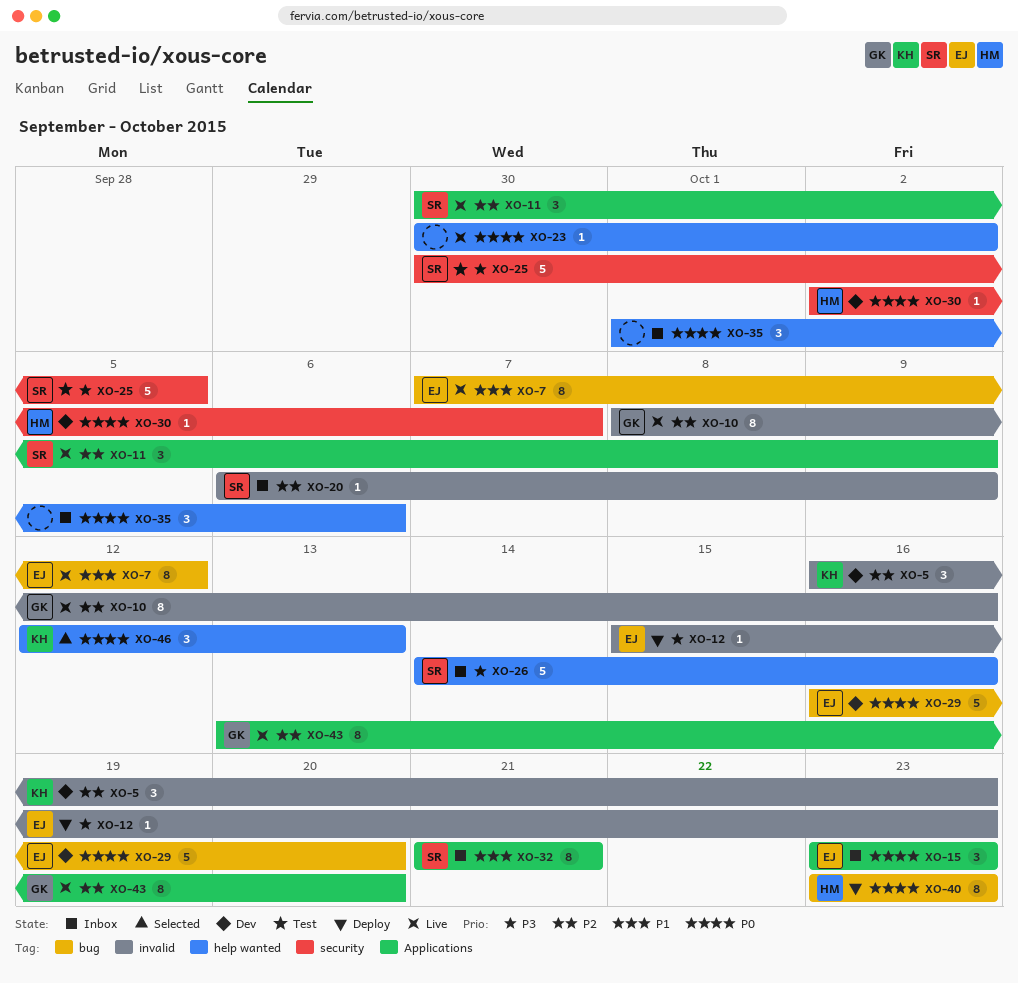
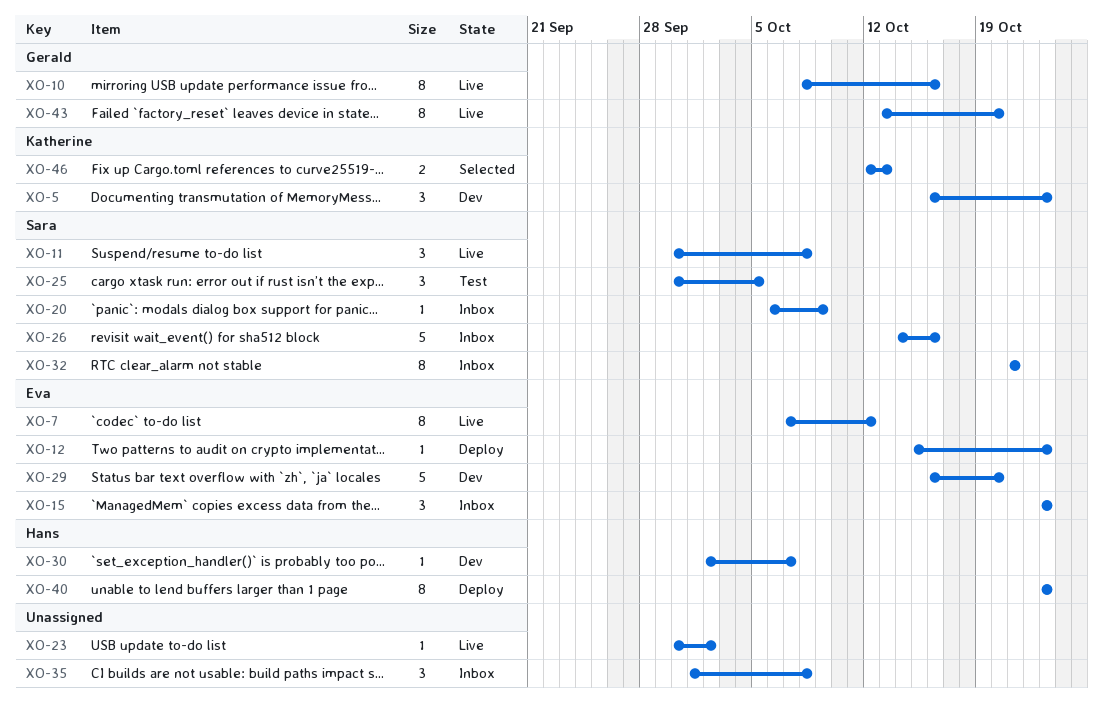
XO-11, due: Oct 9 -> Oct 8
XO-25, estimate: 5 -> 3
XO-35, due: Oct 6 -> Oct 8
XO-46, estimate: 3 -> 2

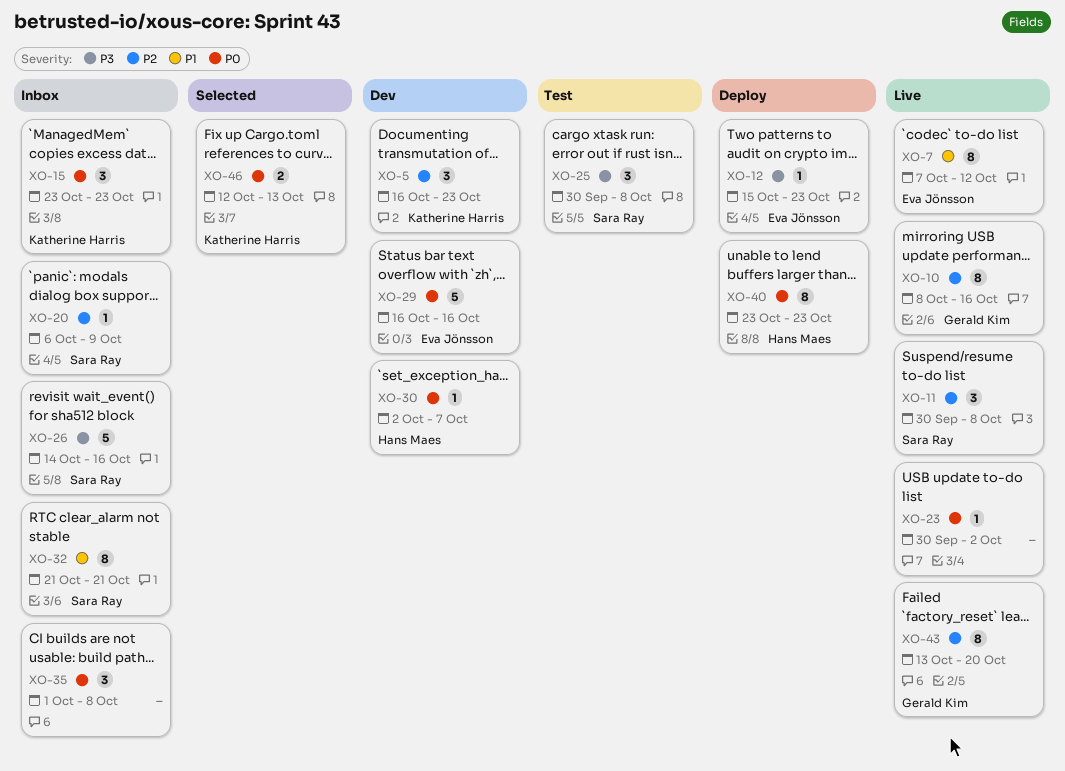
XO-15, owner: Eva Jönsson -> Katherine Harris
XO-25, due: Oct 5 -> Oct 8
XO-29, due: Oct 20 -> Oct 16

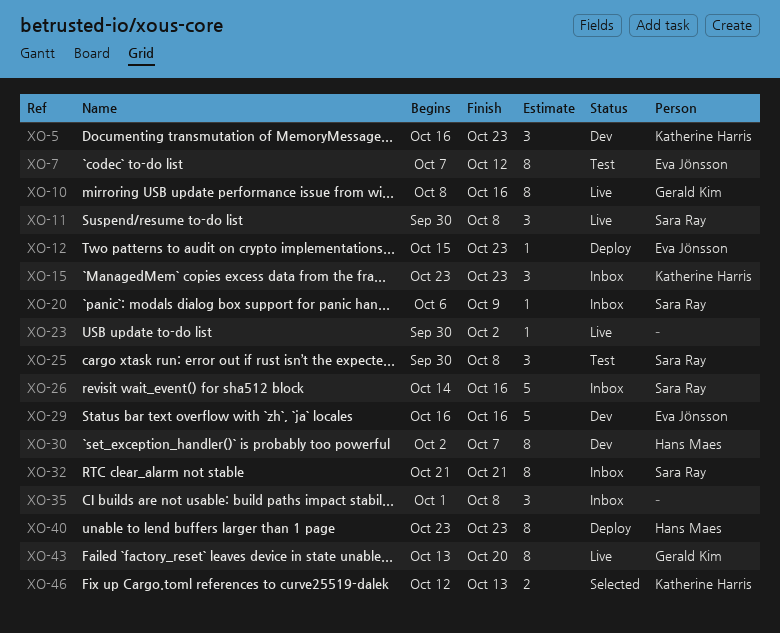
XO-7, status: Live -> Test
XO-30, estimate: 1 -> 8

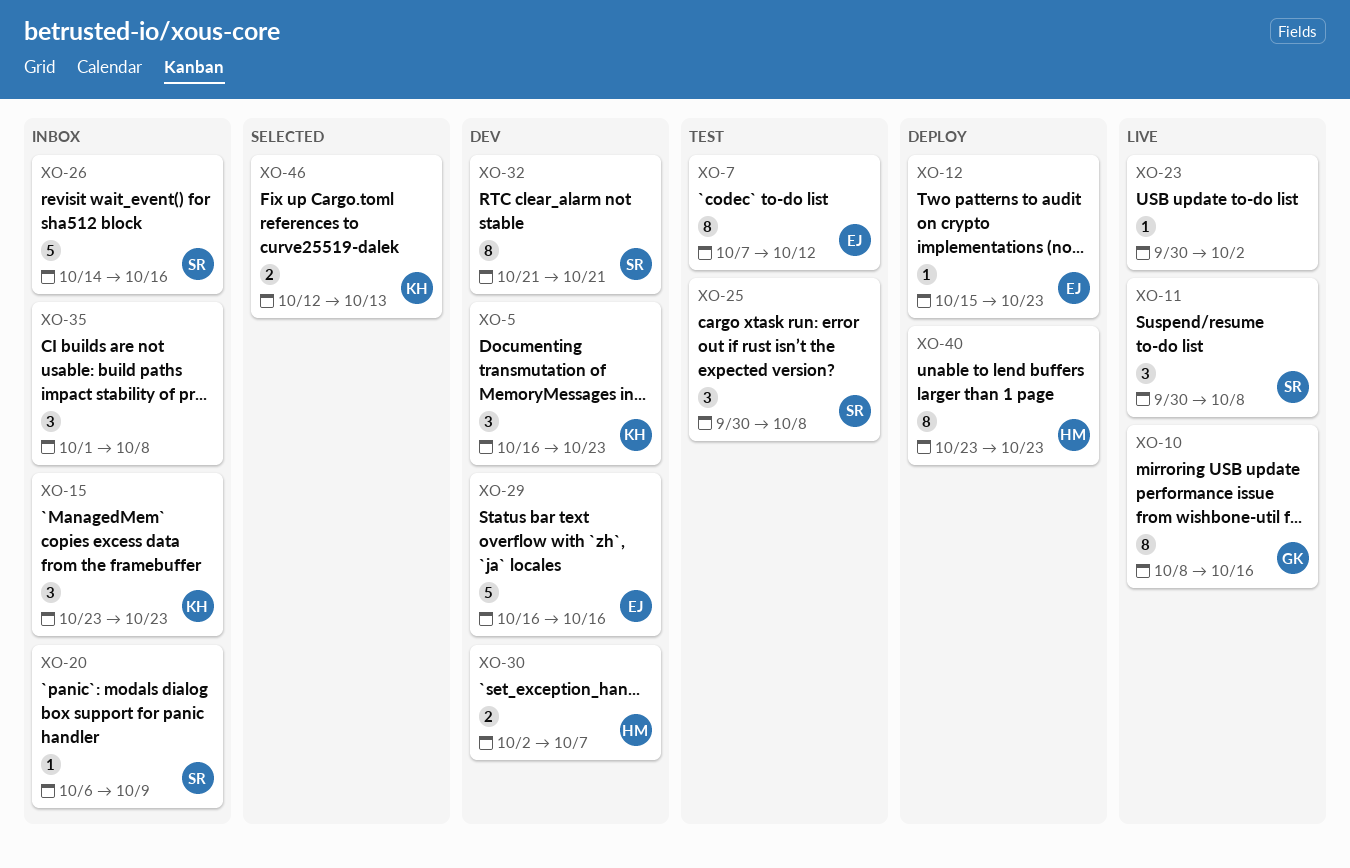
XO-30, estimate: 8 -> 2
XO-32, status: Inbox -> Dev
XO-43: present -> none

